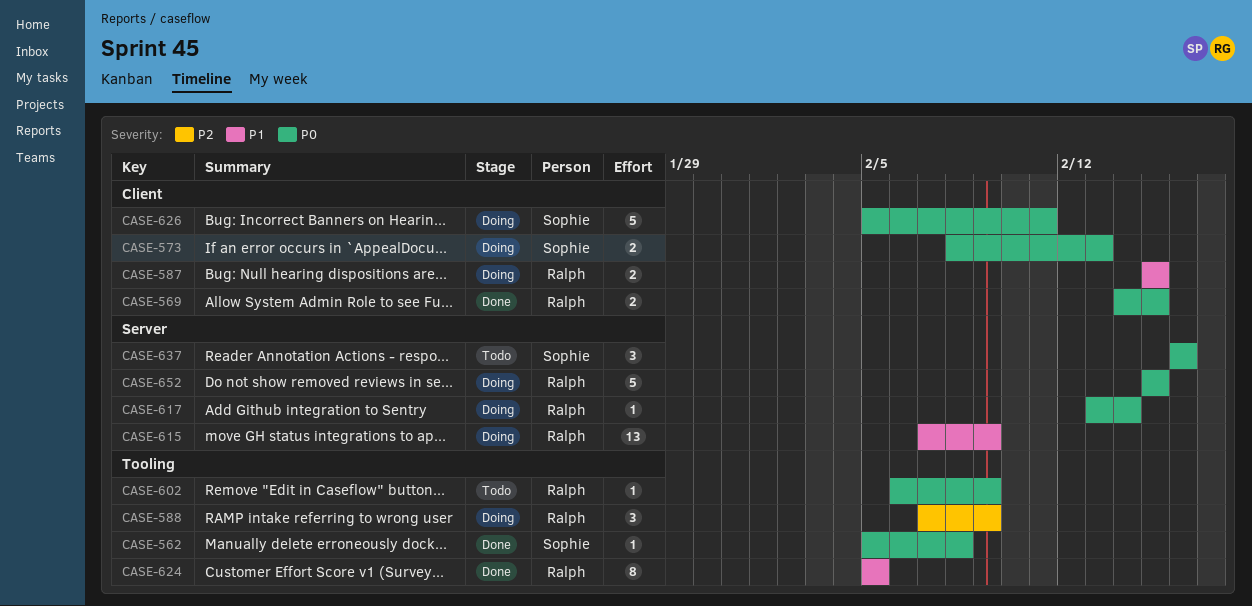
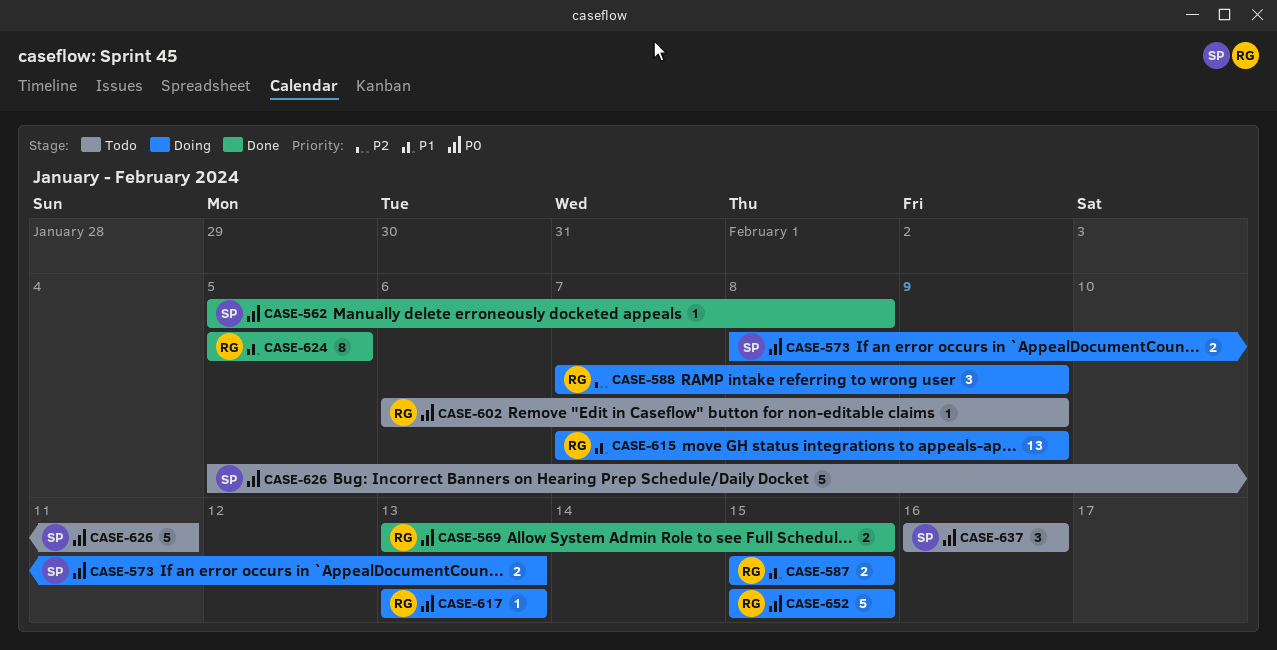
CASE-569, start: Feb 14 -> Feb 13
CASE-617, due: Feb 14 -> Feb 13
CASE-626, status: Doing -> Todo

